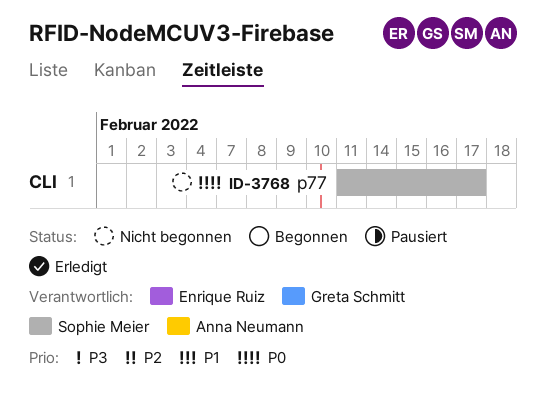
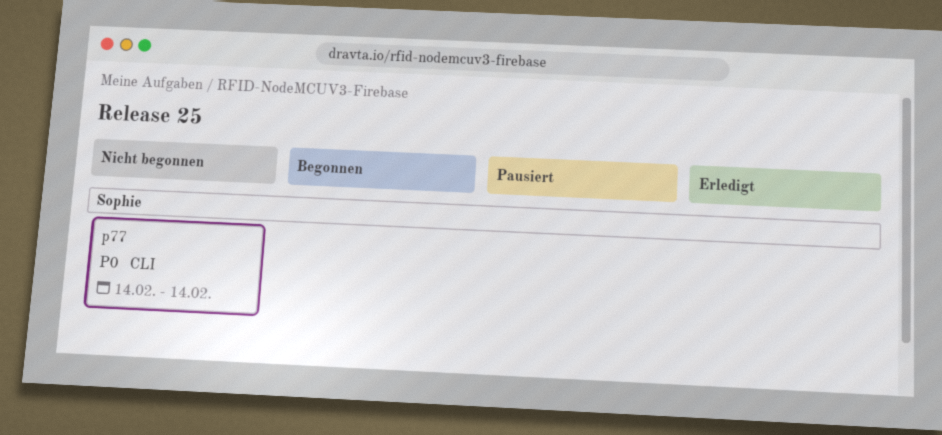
p77, start: Feb 11 -> Feb 14
p77, due: Feb 17 -> Feb 14

